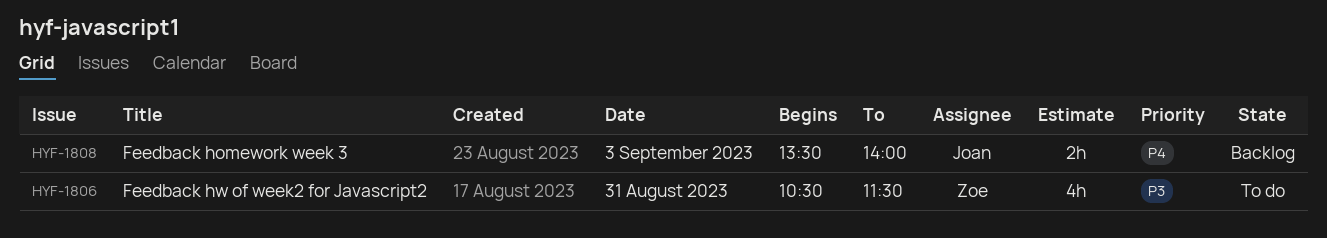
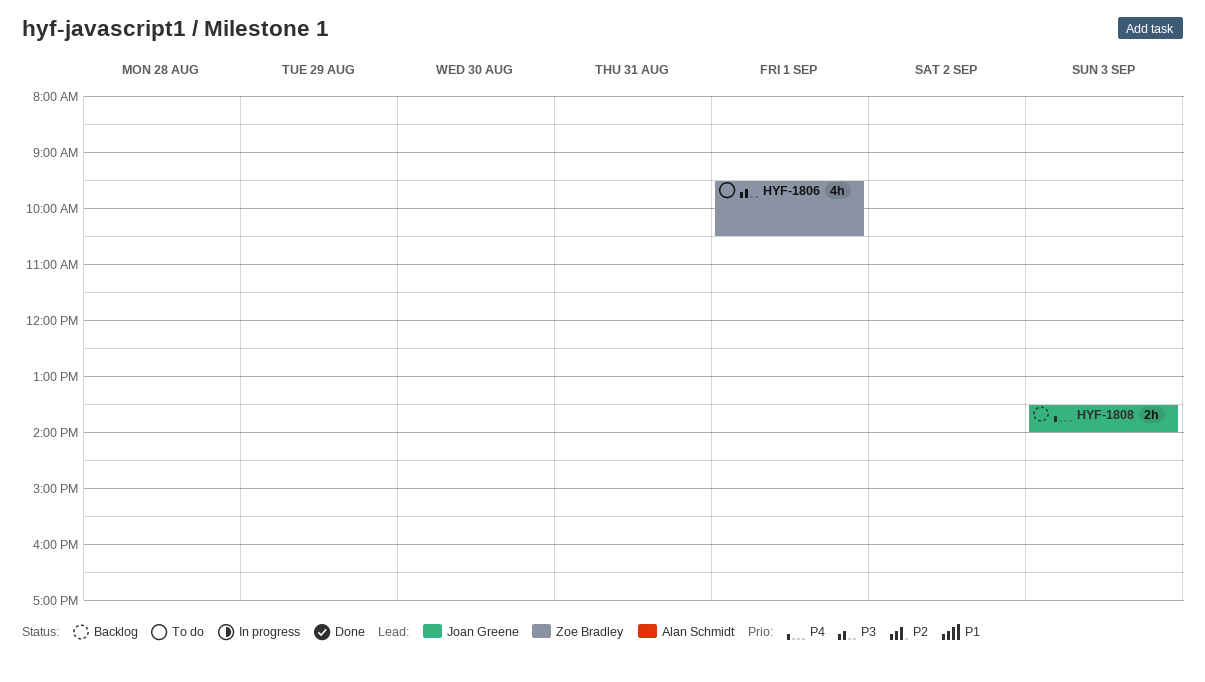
HYF-1806, day: Aug 31 -> Sep 1
HYF-1806, begins: 10:30 -> 09:30
HYF-1806, ends: 11:30 -> 10:30

